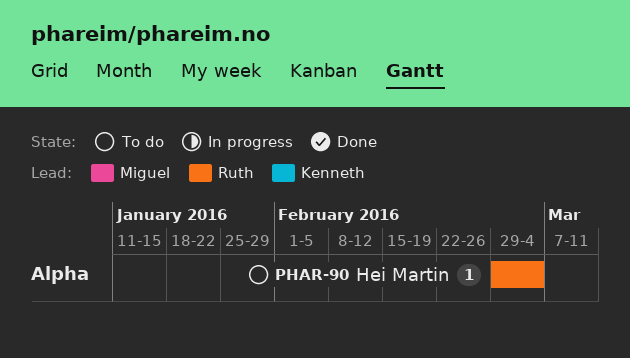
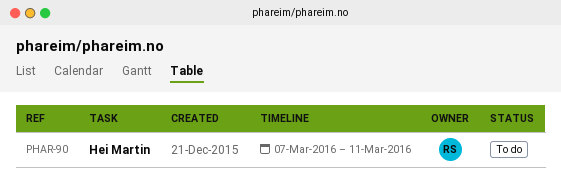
PHAR-90, start: Feb 29 -> Mar 7
PHAR-90, due: Mar 4 -> Mar 11

